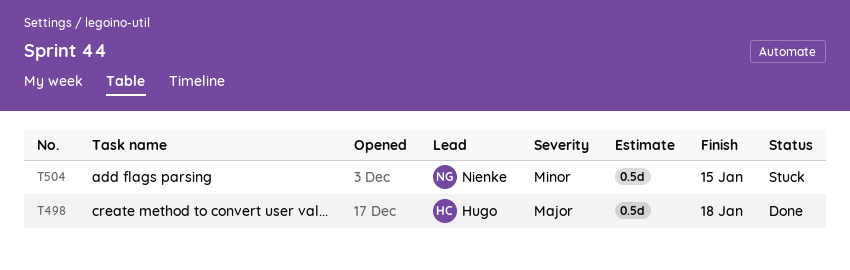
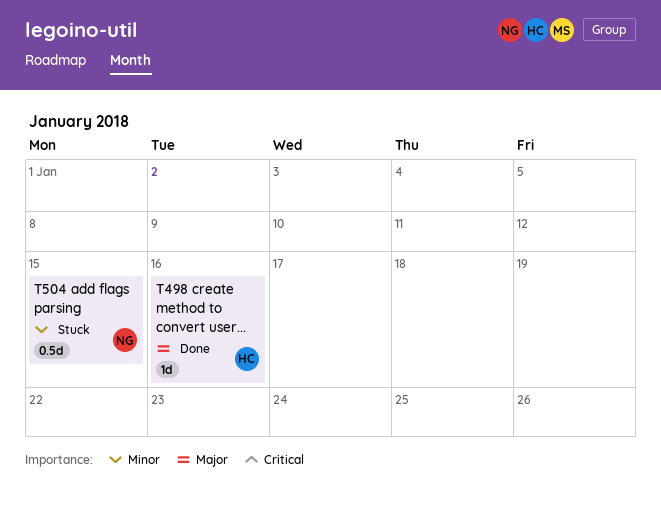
T498, estimate: 0.5d -> 1d
T498, due: Jan 18 -> Jan 16

